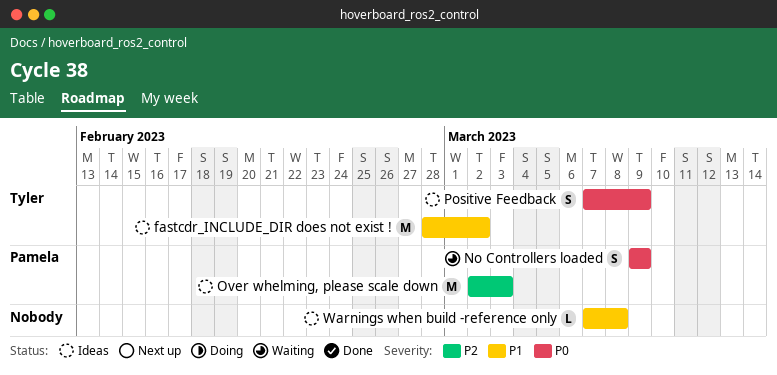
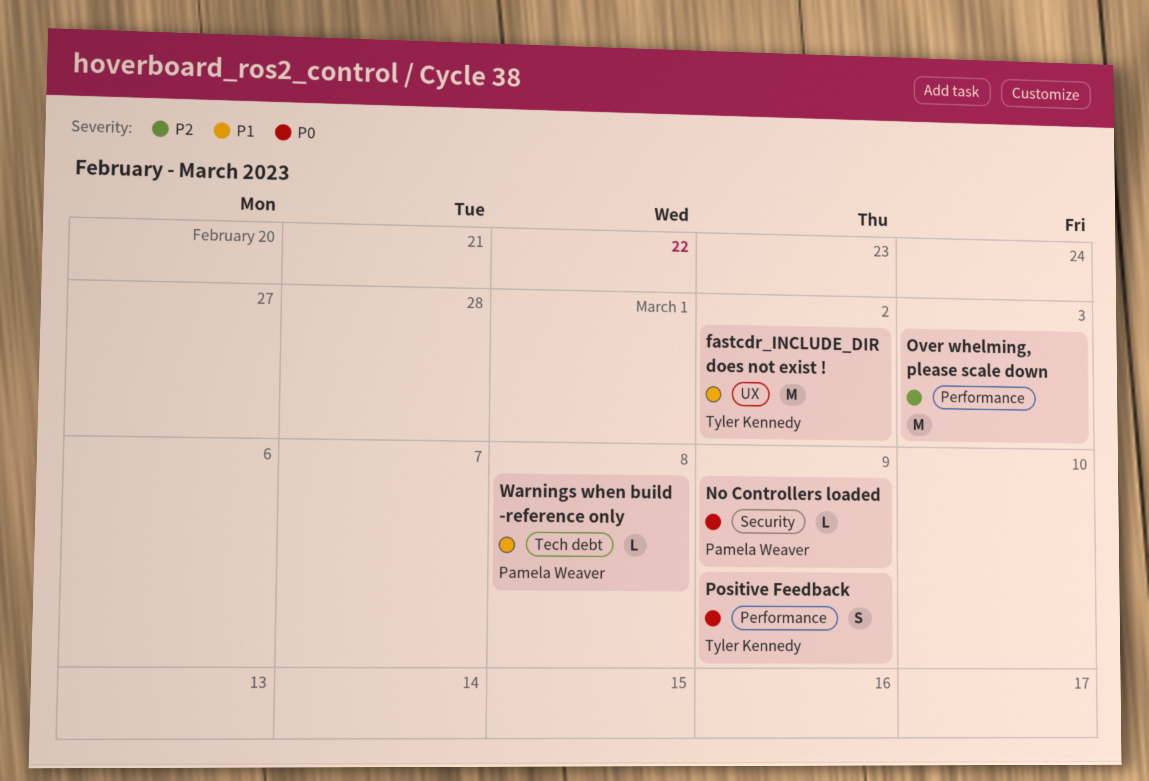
No Controllers loaded, estimate: S -> L
Over whelming, please scale down, owner: Pamela Weaver -> none
Warnings when build -reference only, owner: none -> Pamela Weaver

